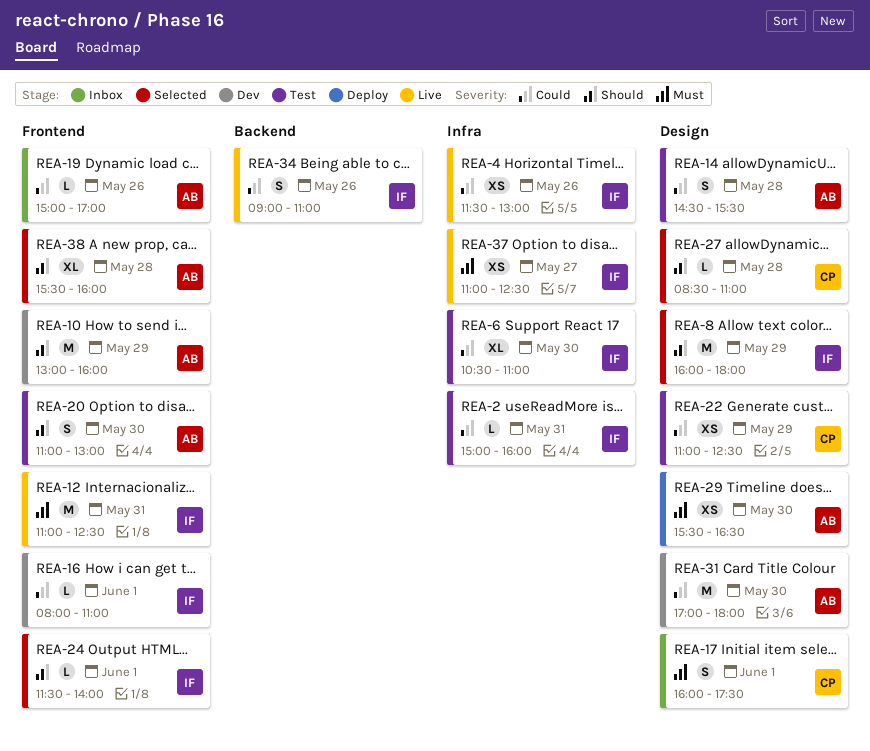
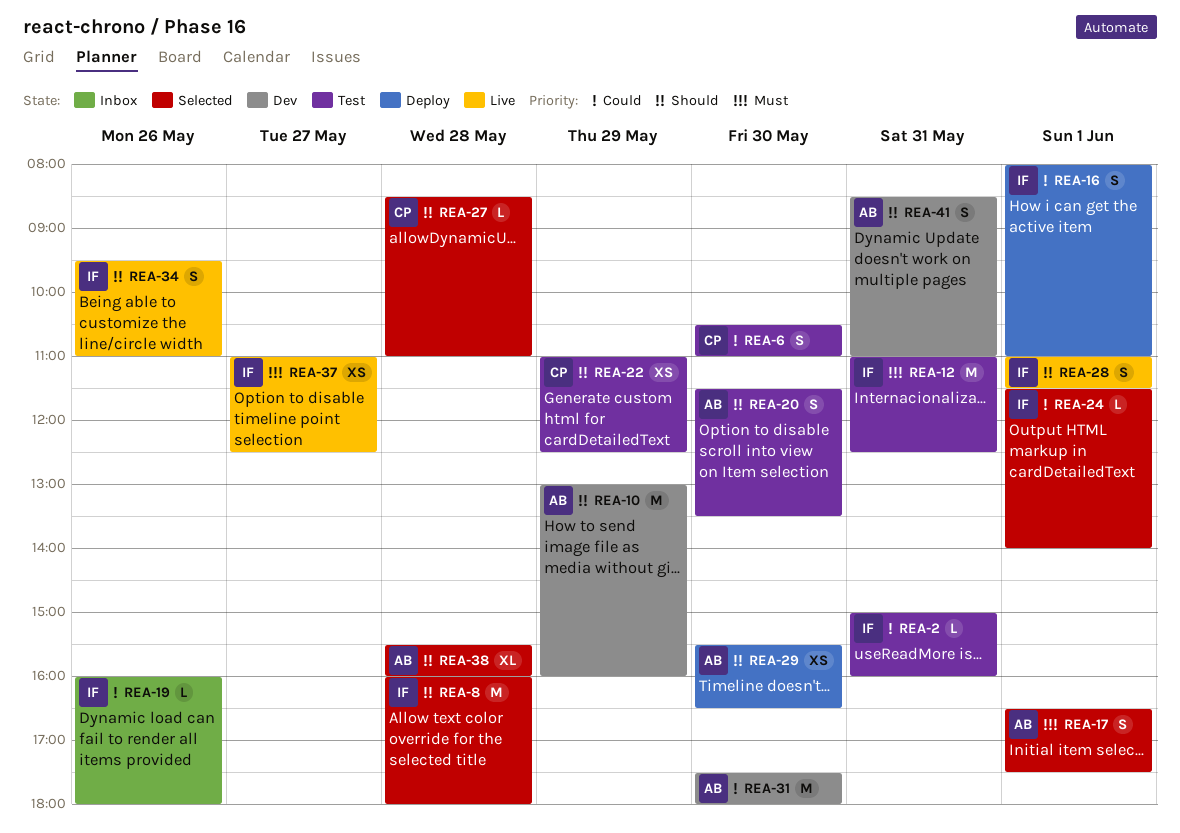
REA-4: present -> none
REA-6, owner: IF -> CP
REA-6, estimate: XL -> S
REA-8, day: May 29 -> May 28
REA-12, status: Live -> Test
REA-14: present -> none
REA-16, status: Dev -> Deploy
REA-16, estimate: L -> S
REA-17, status: Inbox -> Selected
REA-17, owner: CP -> AB
REA-17, begins: 16:00 -> 16:30
REA-19, owner: AB -> IF
REA-19, begins: 15:00 -> 16:00
REA-19, ends: 17:00 -> 18:00
REA-20, begins: 11:00 -> 11:30
REA-20, ends: 13:00 -> 13:30
REA-22, priority: Could -> Should
REA-24, priority: Should -> Could
REA-28: none -> present
REA-29, priority: Must -> Should
REA-31, begins: 17:00 -> 17:30
REA-34, priority: Could -> Should
REA-34, begins: 09:00 -> 09:30
REA-41: none -> present

